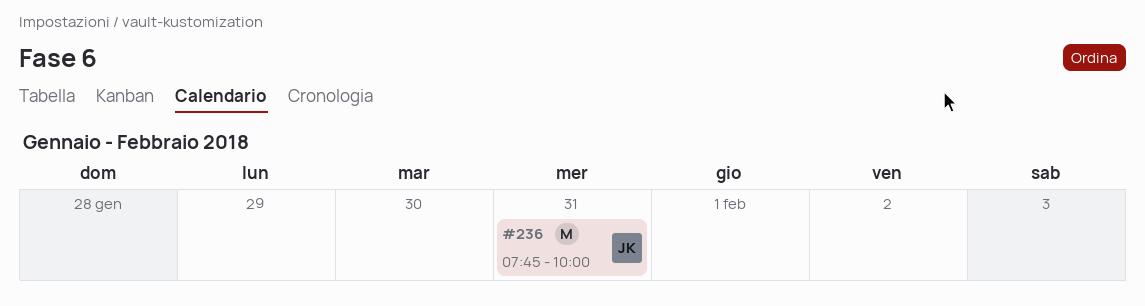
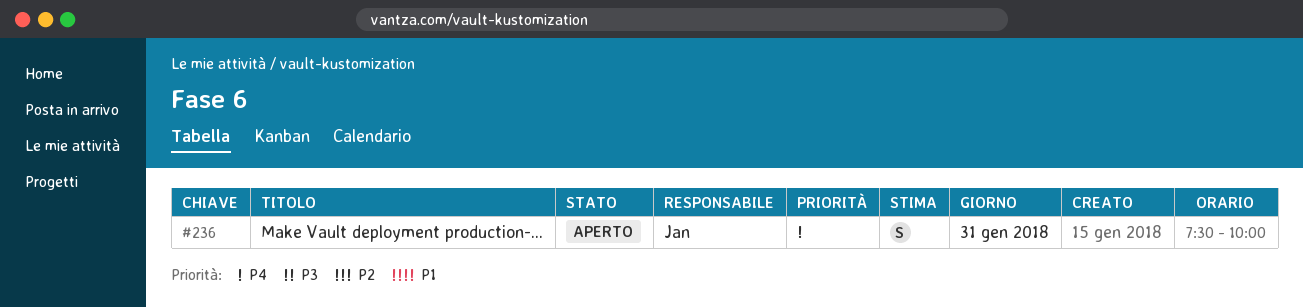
#236, estimate: M -> S
#236, begins: 07:45 -> 07:30

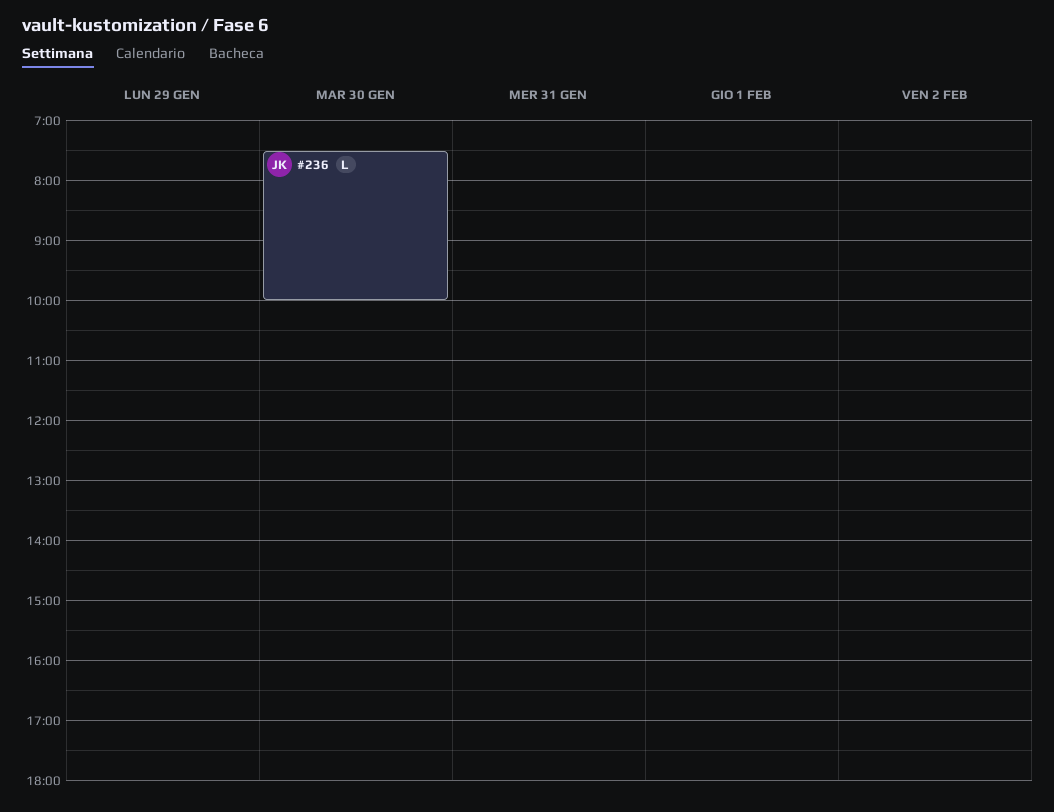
#236, estimate: S -> L
#236, day: Jan 31 -> Jan 30

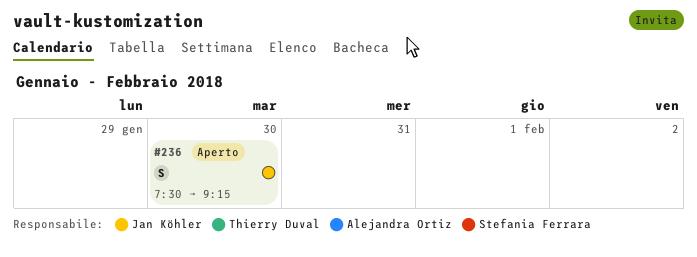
#236, estimate: L -> S
#236, ends: 10:00 -> 09:15

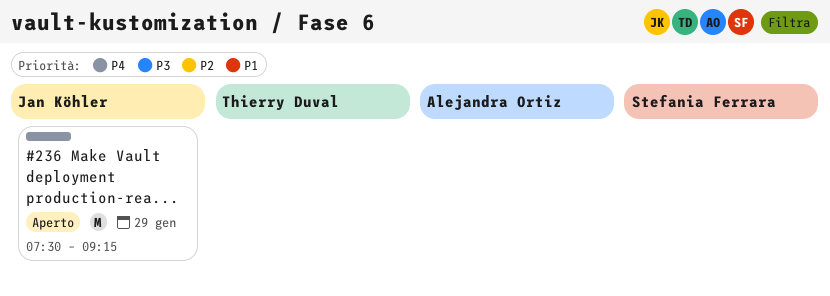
#236, estimate: S -> M
#236, day: Jan 30 -> Jan 29

